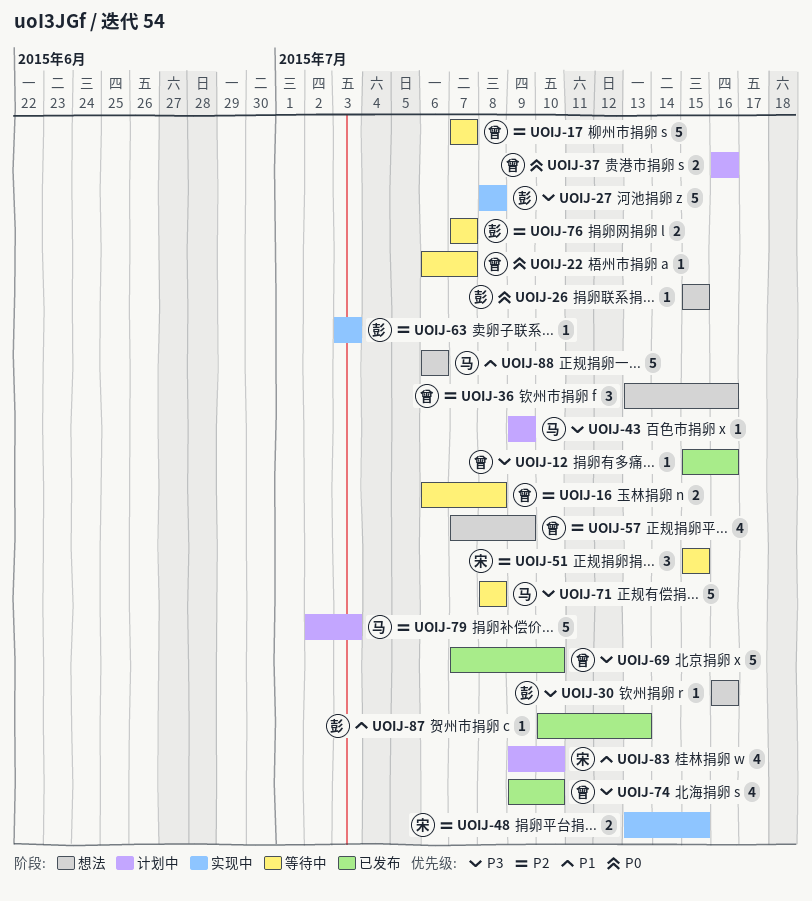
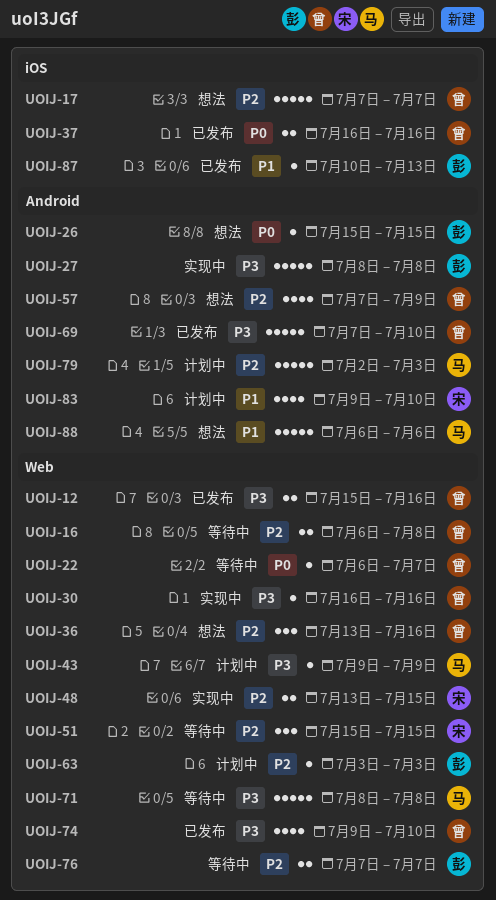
UOIJ-12, estimate: 1 -> 2
UOIJ-17, status: 等待中 -> 想法
UOIJ-30, status: 想法 -> 实现中
UOIJ-30, owner: 彭 -> 曾
UOIJ-37, status: 计划中 -> 已发布
UOIJ-63, status: 实现中 -> 计划中

